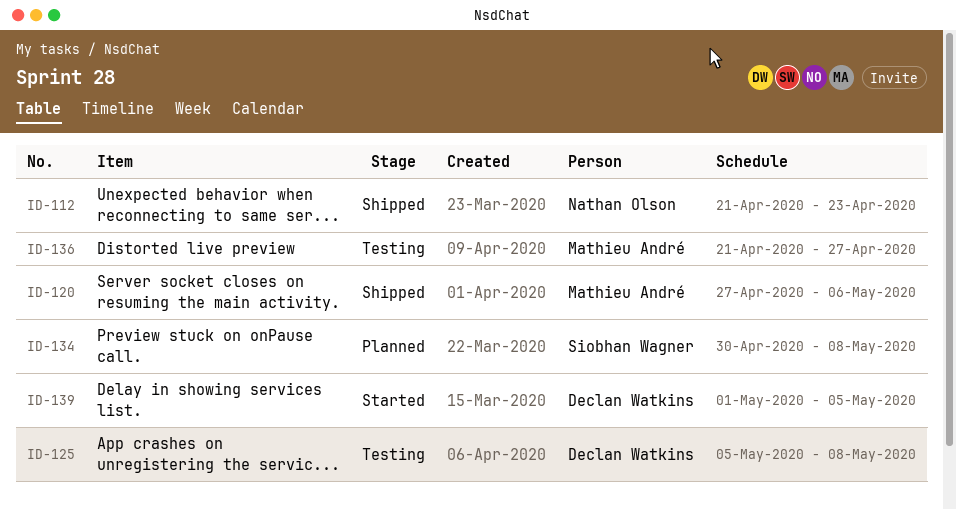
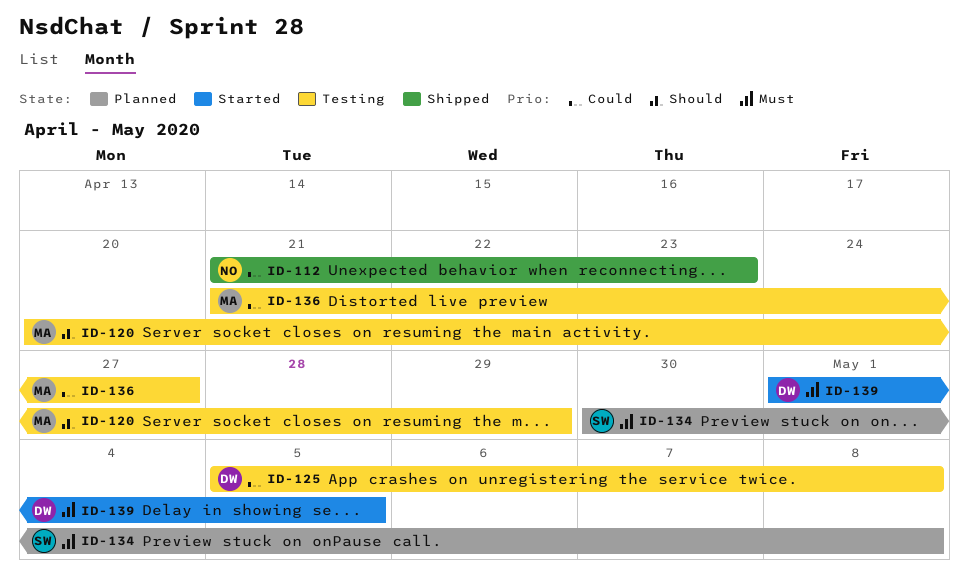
ID-120, status: Shipped -> Testing
ID-120, start: Apr 27 -> Apr 20
ID-120, due: May 6 -> Apr 29

